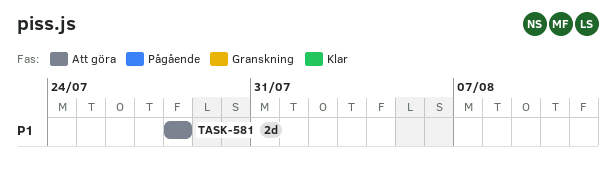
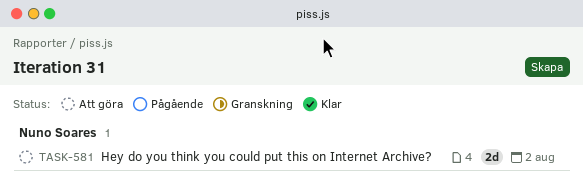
TASK-581, due: Jul 28 -> Aug 2

